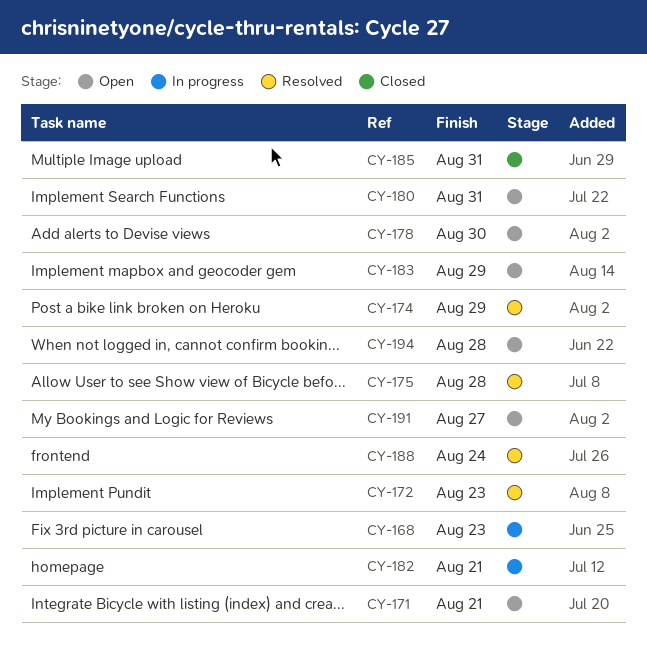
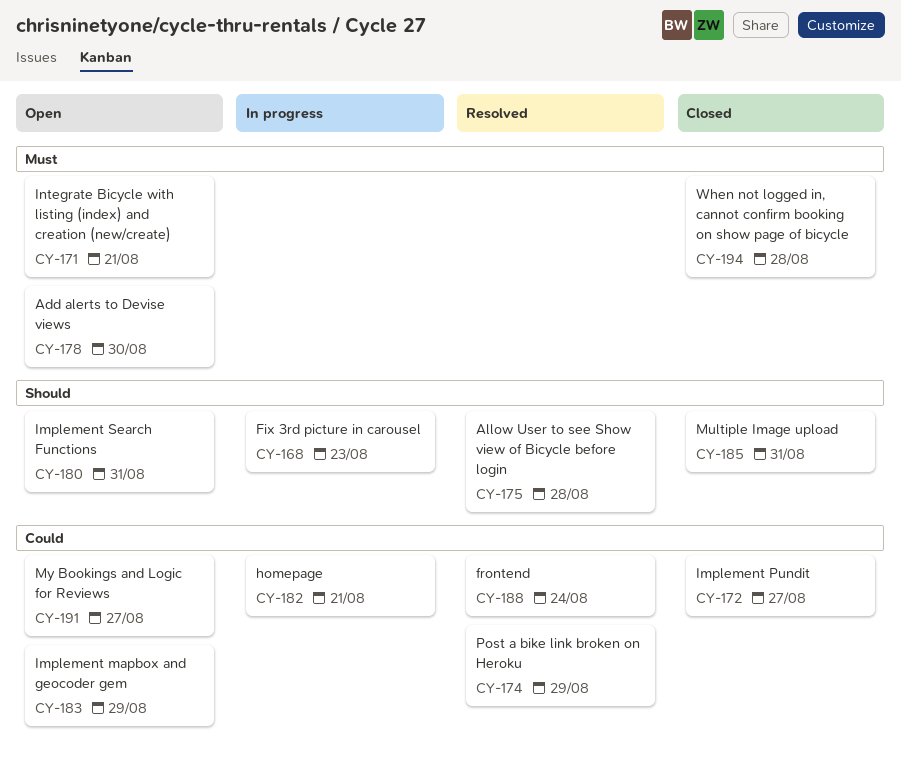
CY-172, status: Resolved -> Closed
CY-172, due: Aug 23 -> Aug 27
CY-194, status: Open -> Closed

